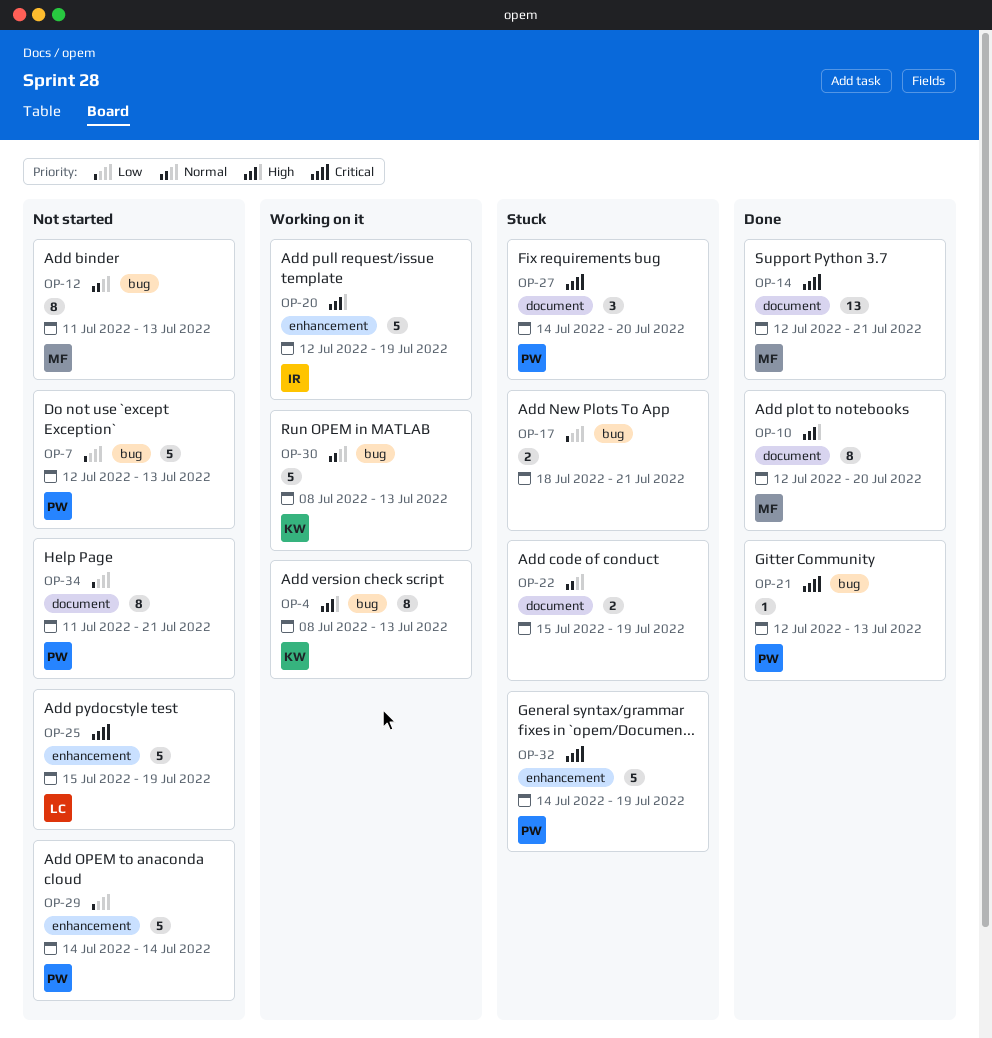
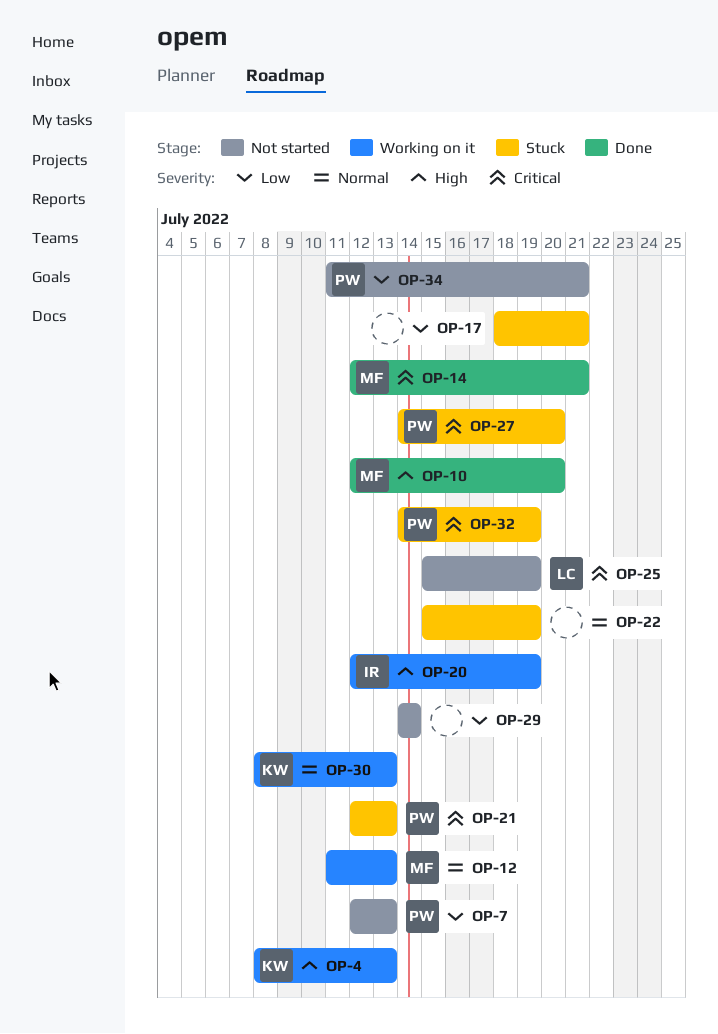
OP-12, status: Not started -> Working on it
OP-21, status: Done -> Stuck
OP-29, owner: PW -> none

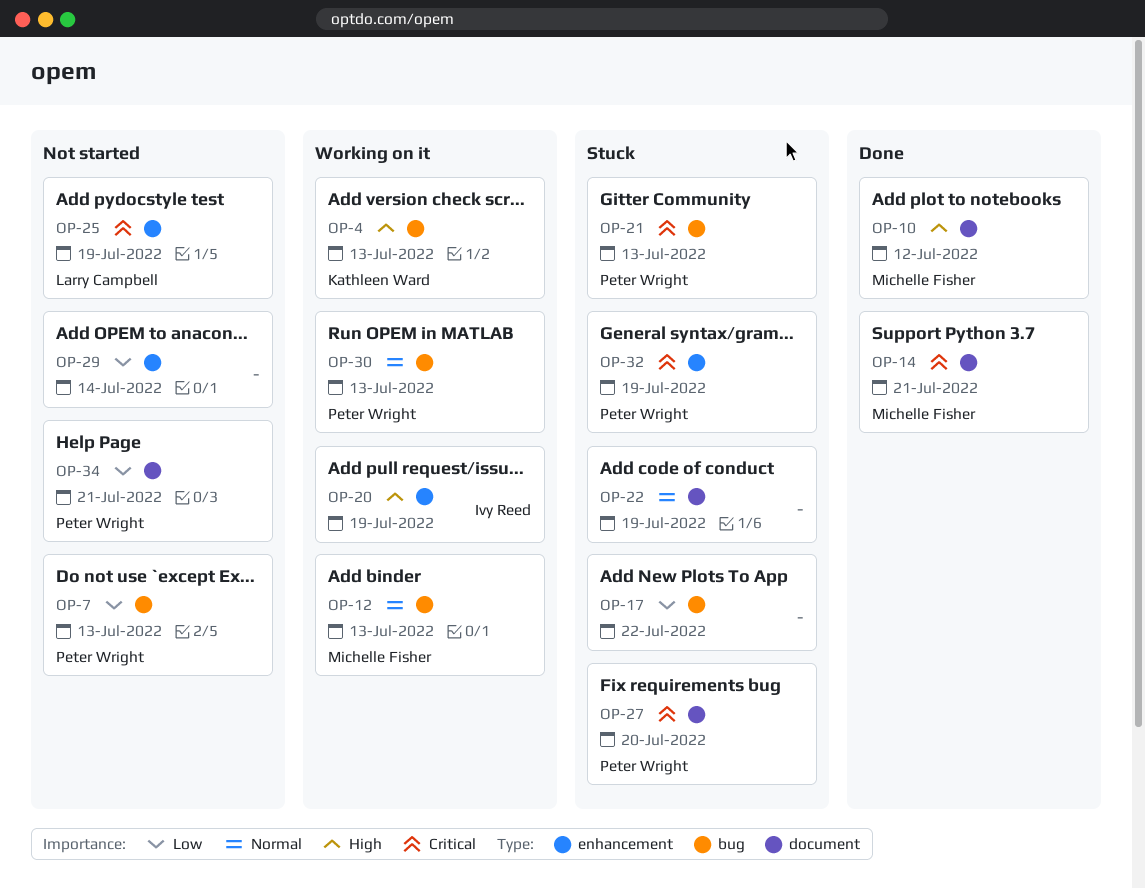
OP-10, due: Jul 20 -> Jul 12
OP-17, due: Jul 21 -> Jul 22
OP-30, owner: Kathleen Ward -> Peter Wright

